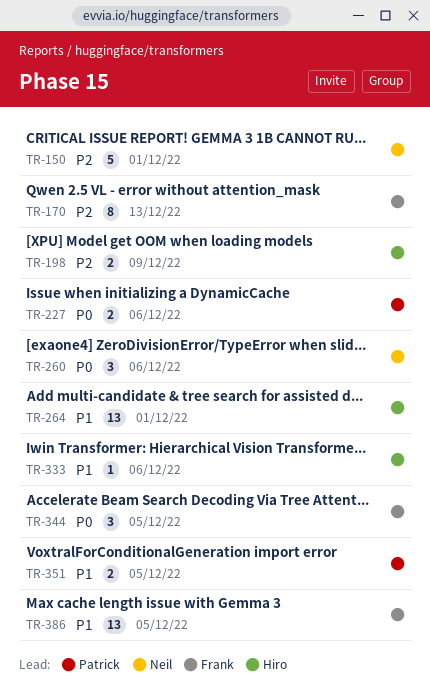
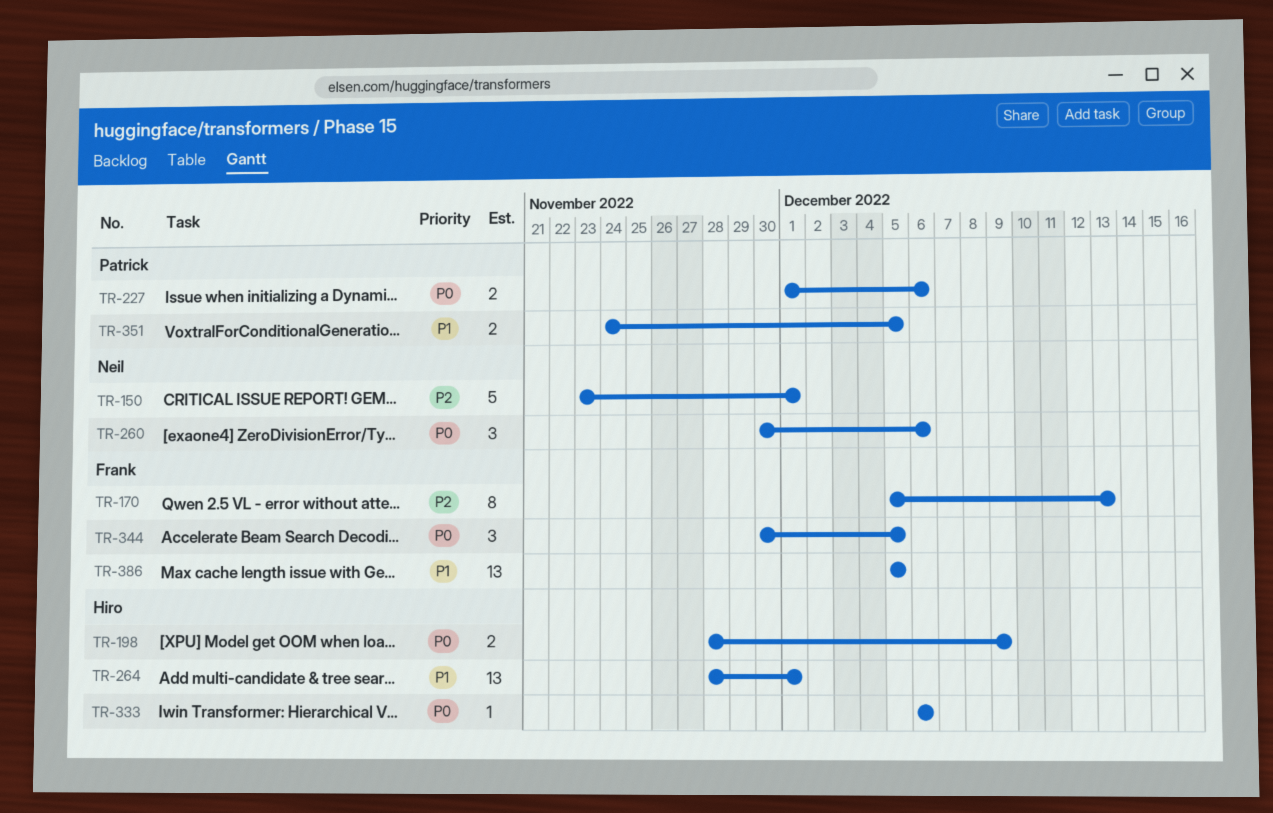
TR-198, priority: P2 -> P0
TR-333, priority: P1 -> P0

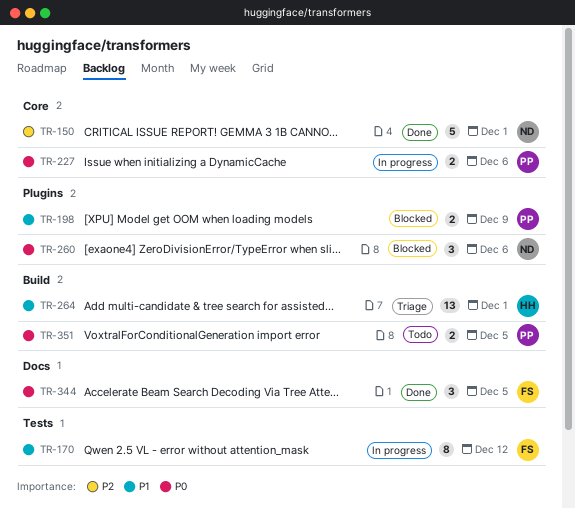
TR-170, priority: P2 -> P1
TR-170, due: Dec 13 -> Dec 12
TR-198, owner: Hiro -> Patrick
TR-198, priority: P0 -> P1
TR-333: present -> none
TR-351, priority: P1 -> P0
TR-386: present -> none

